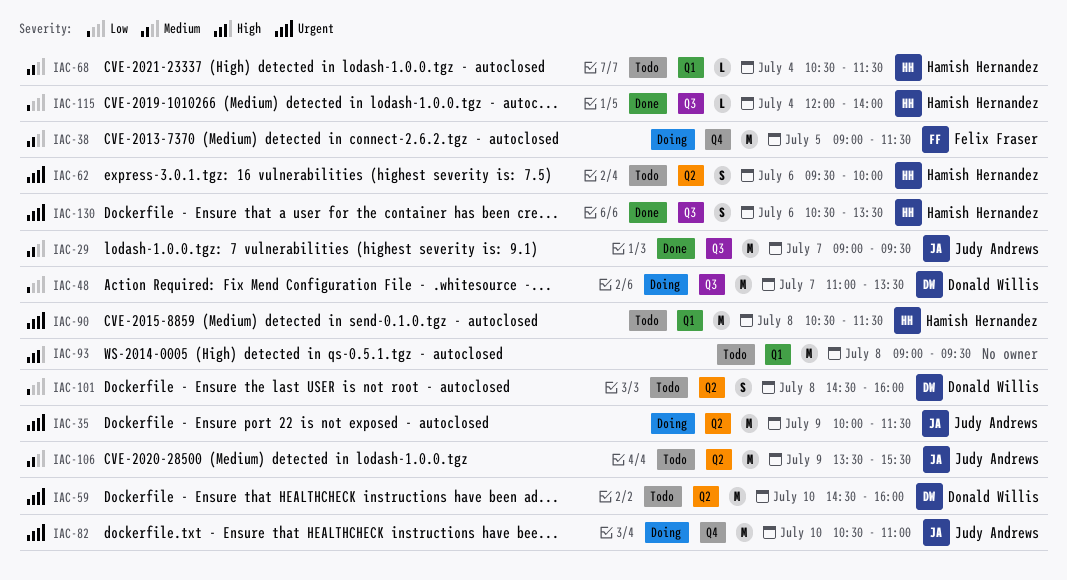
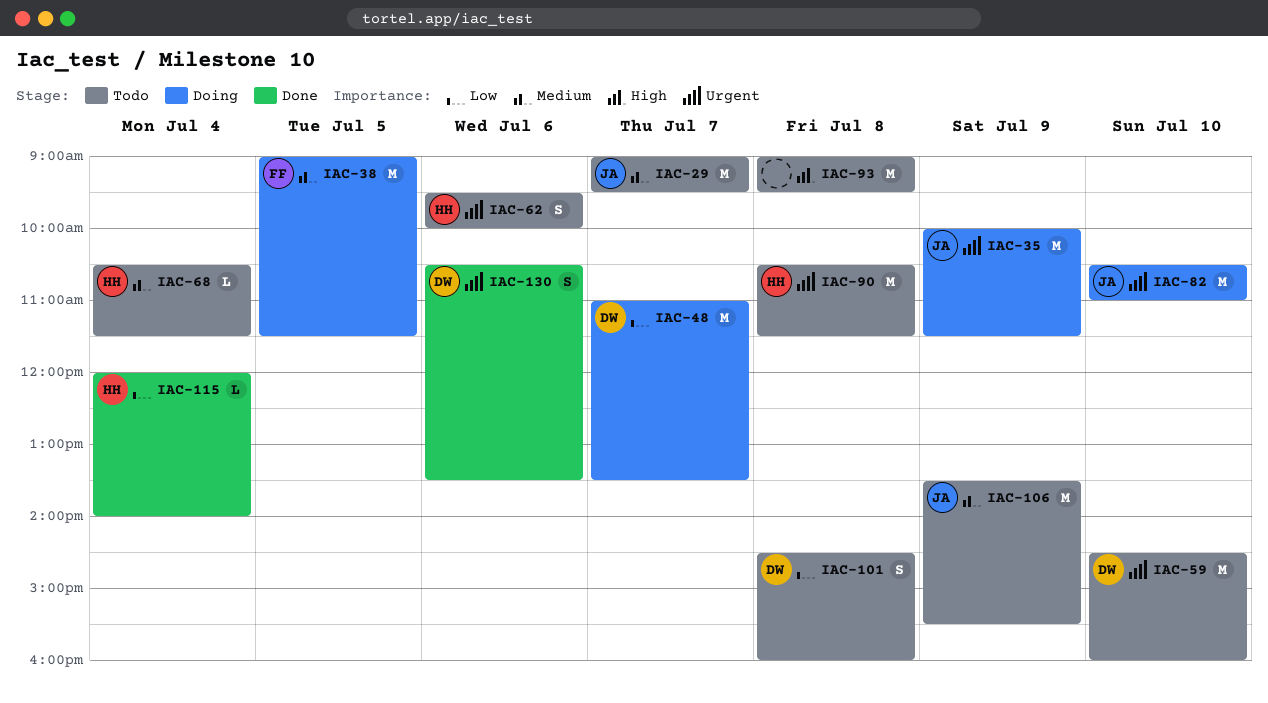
IAC-29, status: Done -> Todo
IAC-130, owner: Hamish Hernandez -> Donald Willis

